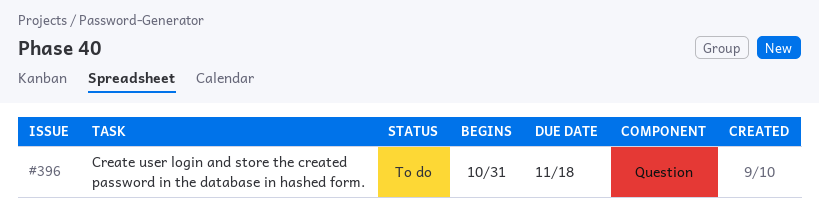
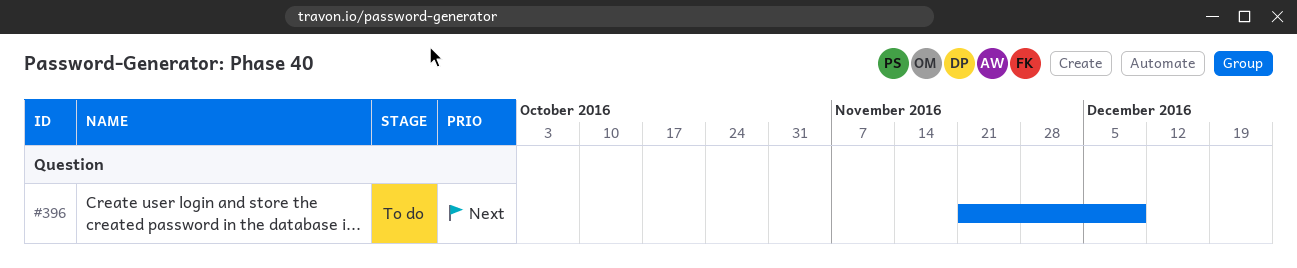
#396, start: Oct 31 -> Nov 21
#396, due: Nov 18 -> Dec 9

